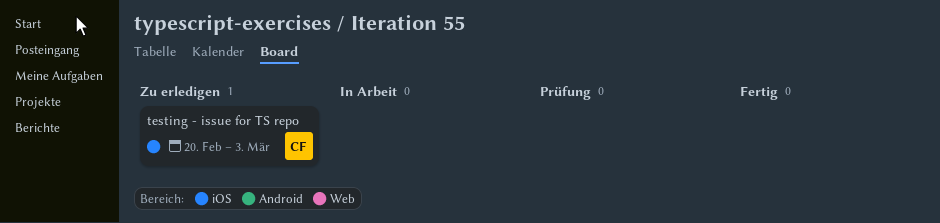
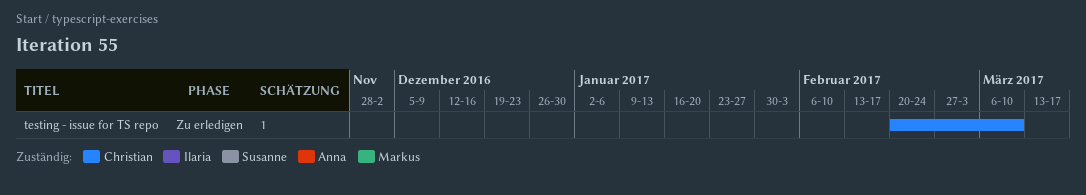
testing - issue for TS repo, due: Mar 3 -> Mar 10

